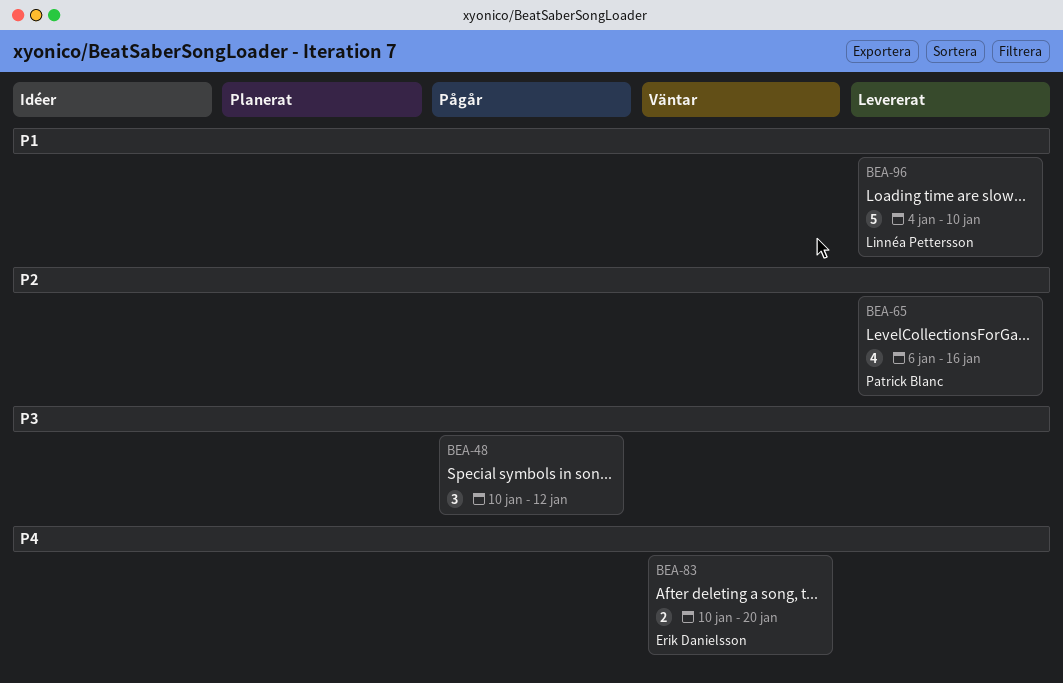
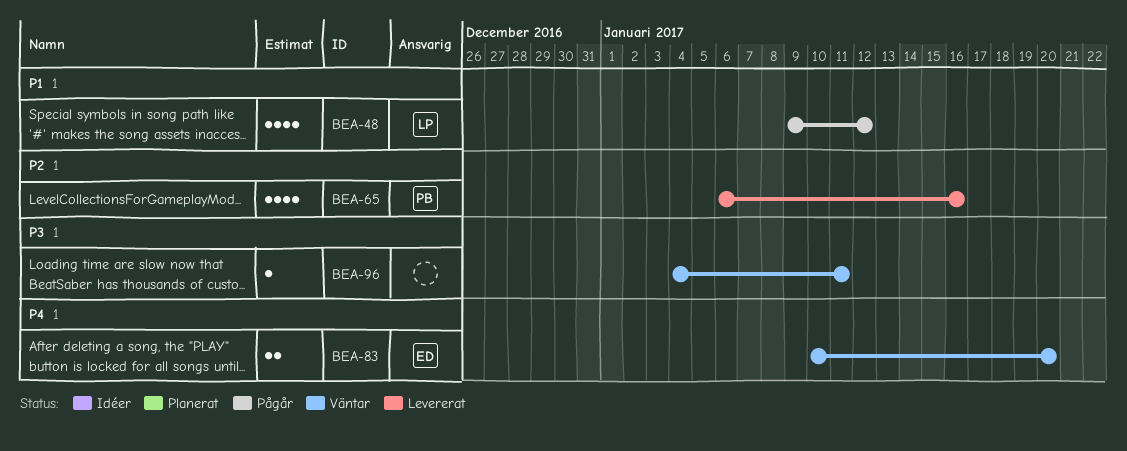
BEA-48, owner: none -> Linnéa Pettersson
BEA-48, priority: P3 -> P1
BEA-48, estimate: 3 -> 4
BEA-48, start: Jan 10 -> Jan 9
BEA-96, status: Levererat -> Väntar
BEA-96, owner: Linnéa Pettersson -> none
BEA-96, priority: P1 -> P3
BEA-96, estimate: 5 -> 1
BEA-96, due: Jan 10 -> Jan 11

